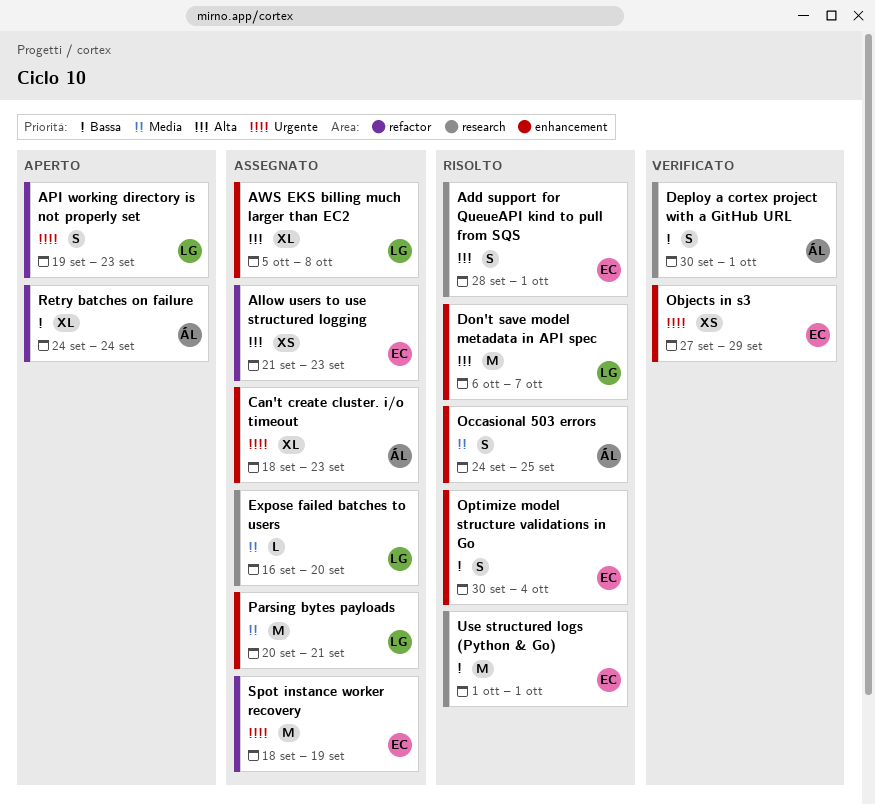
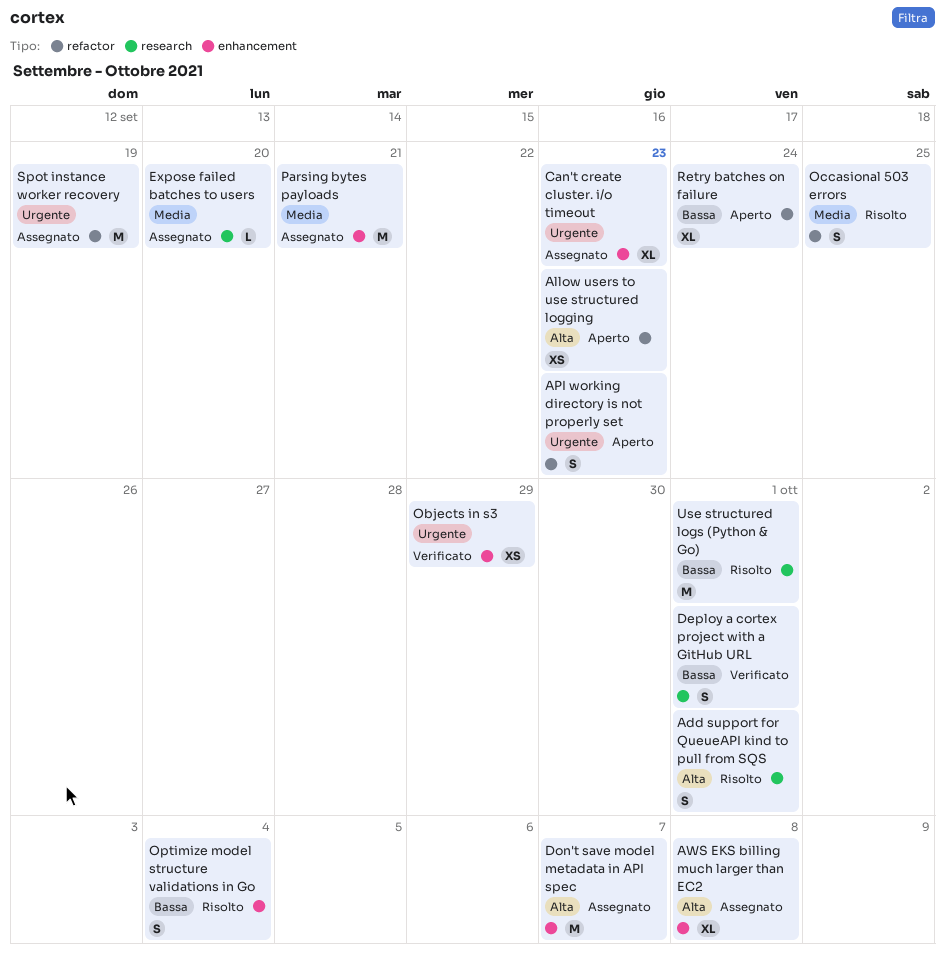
Allow users to use structured logging, status: Assegnato -> Aperto
Don't save model metadata in API spec, status: Risolto -> Assegnato
Occasional 503 errors, label: enhancement -> refactor

